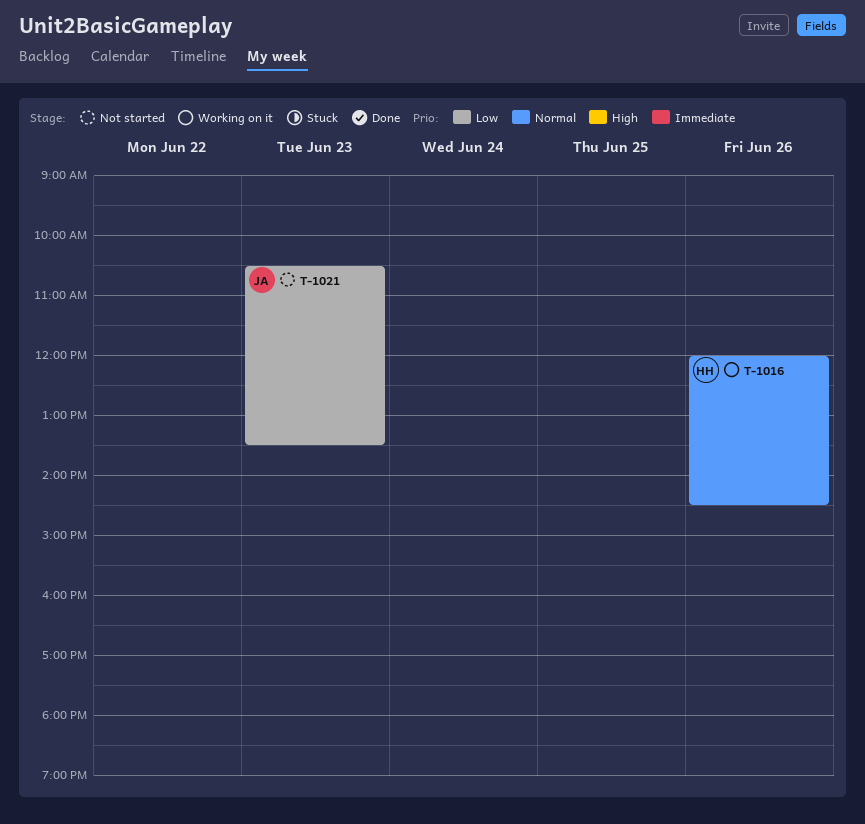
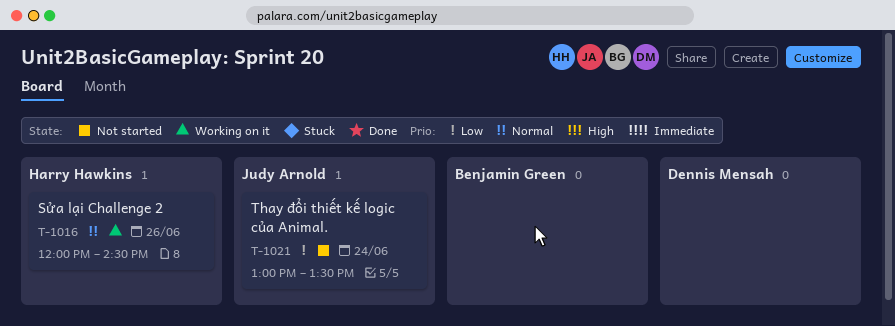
T-1021, day: Jun 23 -> Jun 24
T-1021, begins: 10:30 -> 13:00

